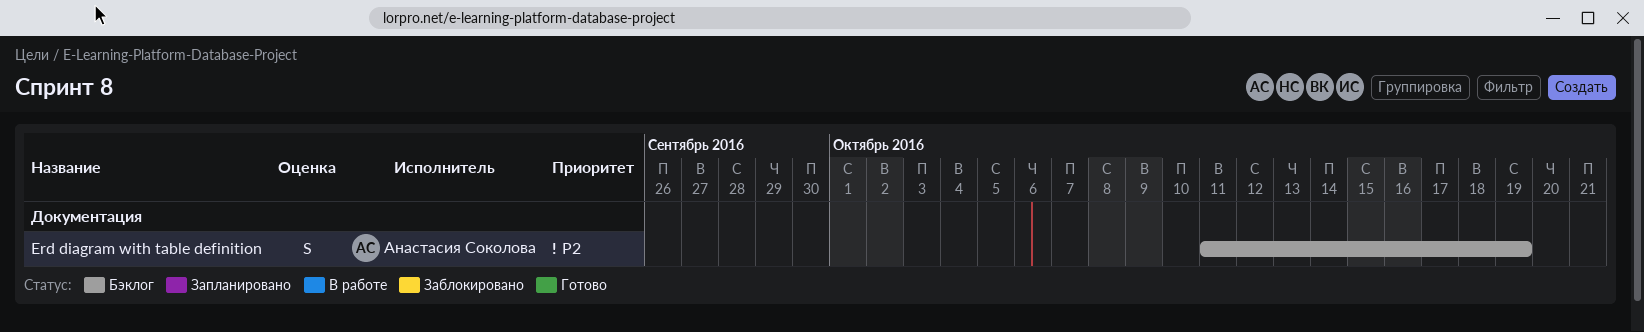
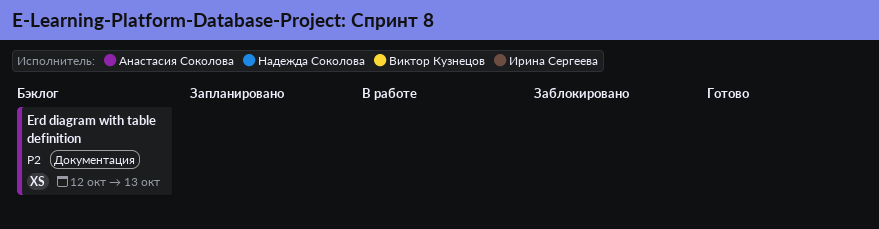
Erd diagram with table definition, estimate: S -> XS
Erd diagram with table definition, start: Oct 11 -> Oct 12
Erd diagram with table definition, due: Oct 19 -> Oct 13

